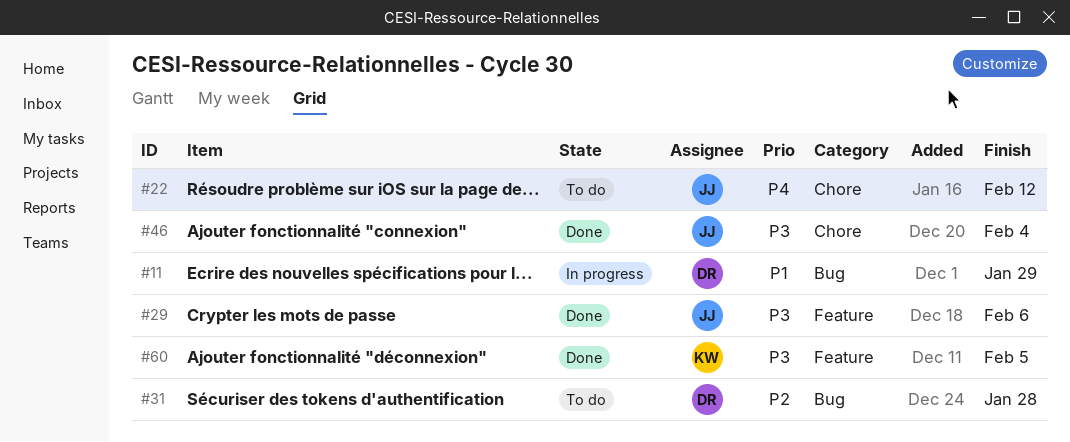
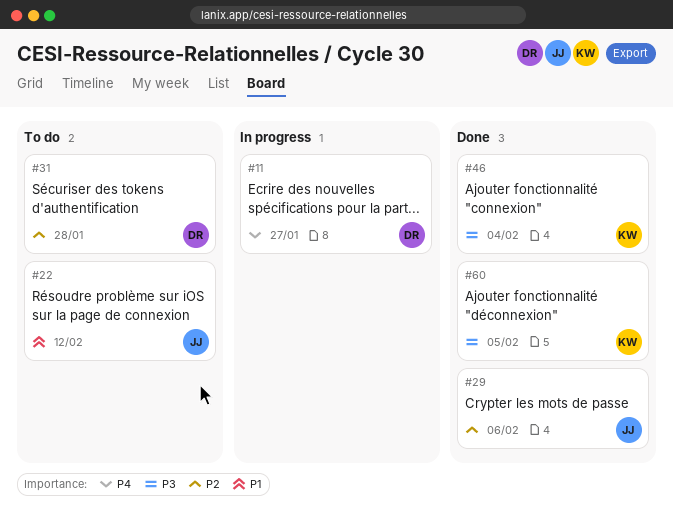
#11, priority: P1 -> P4
#11, due: Jan 29 -> Jan 27
#22, priority: P4 -> P1
#29, priority: P3 -> P2
#46, owner: JJ -> KW

